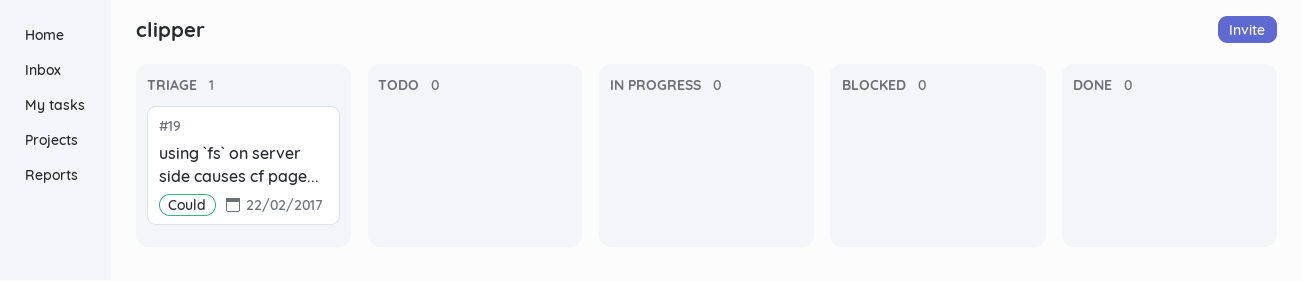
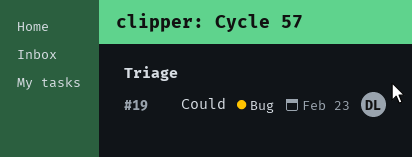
#19, due: Feb 22 -> Feb 23

